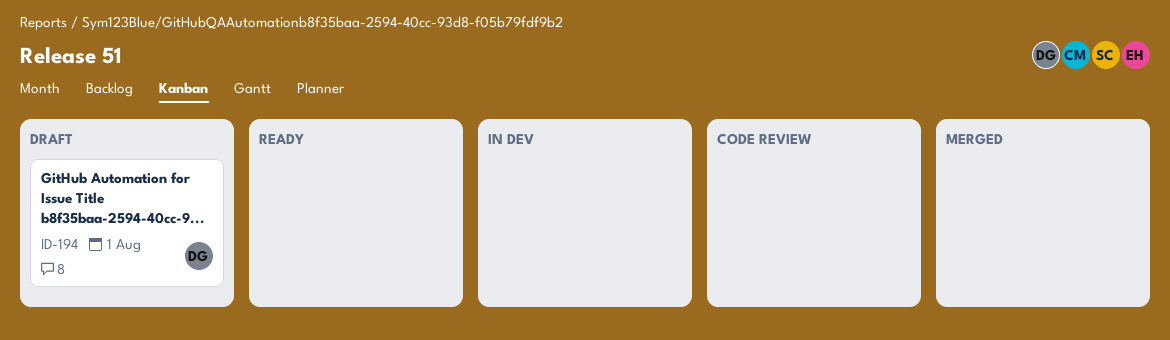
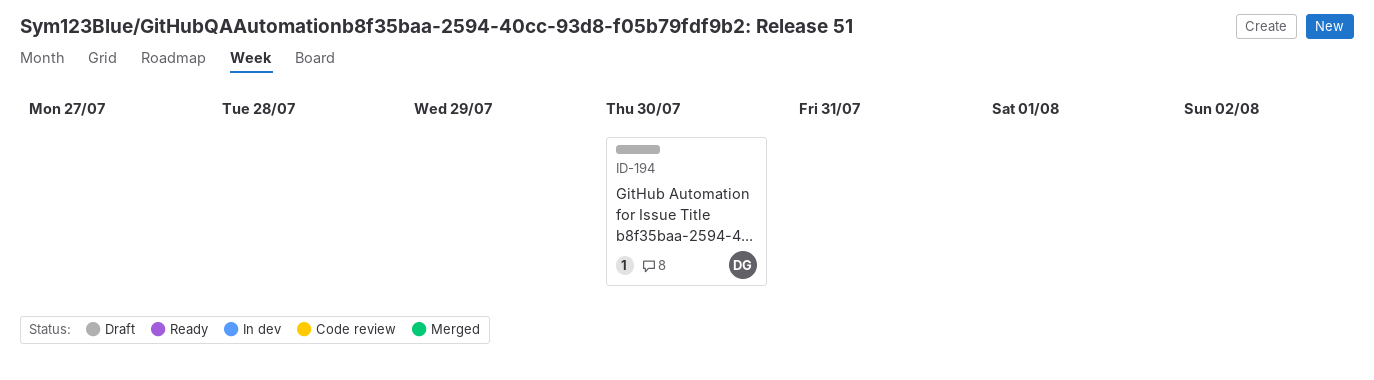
ID-194, due: Aug 1 -> Jul 30

